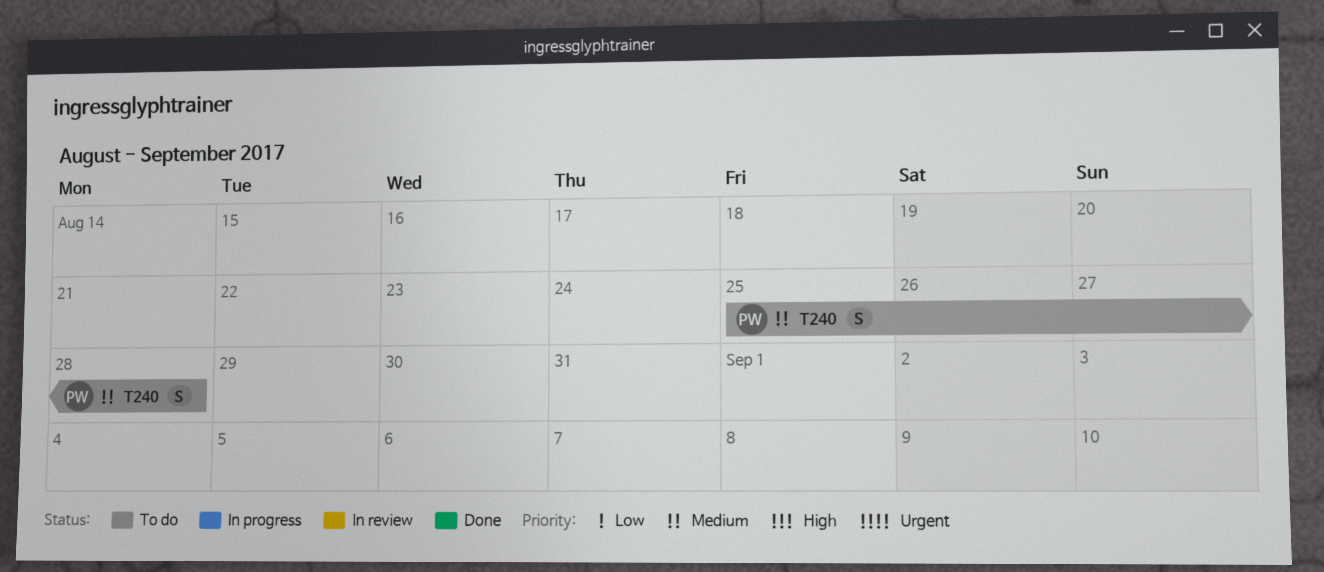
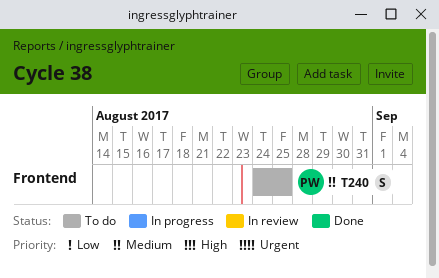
T240, start: Aug 25 -> Aug 24
T240, due: Aug 28 -> Aug 25

